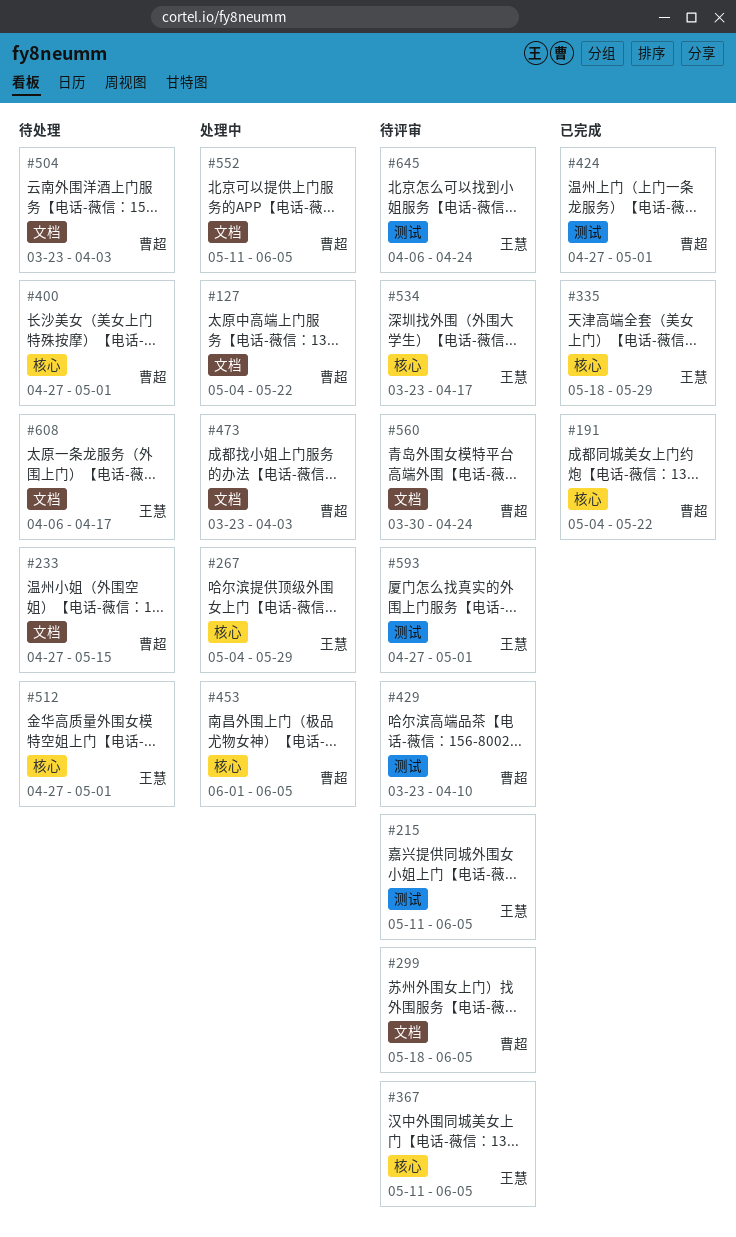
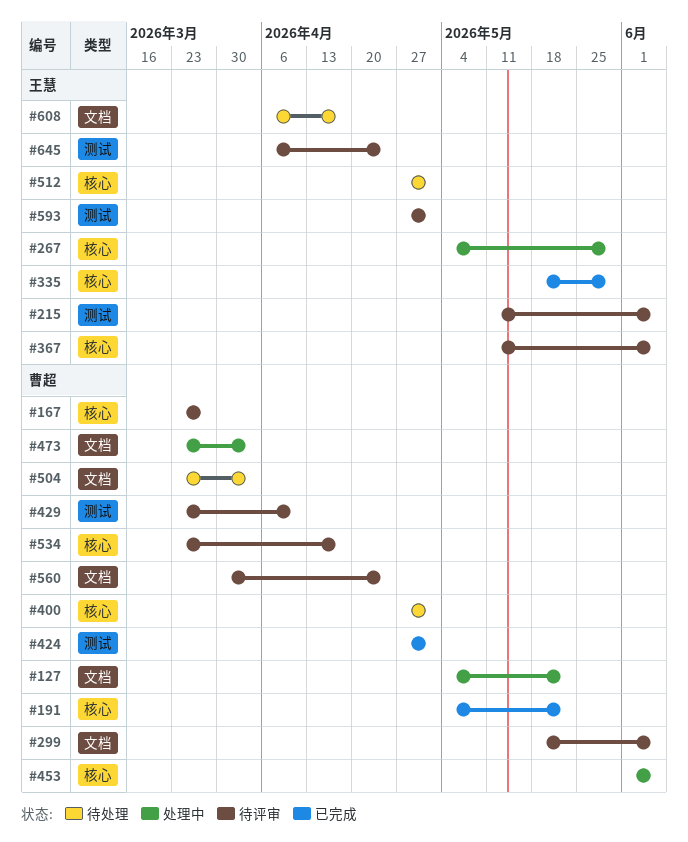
#167: none -> present
#233: present -> none
#534, owner: 王慧 -> 曹超
#552: present -> none

